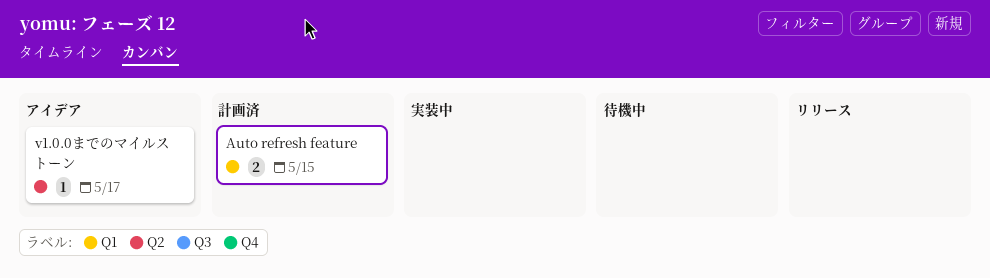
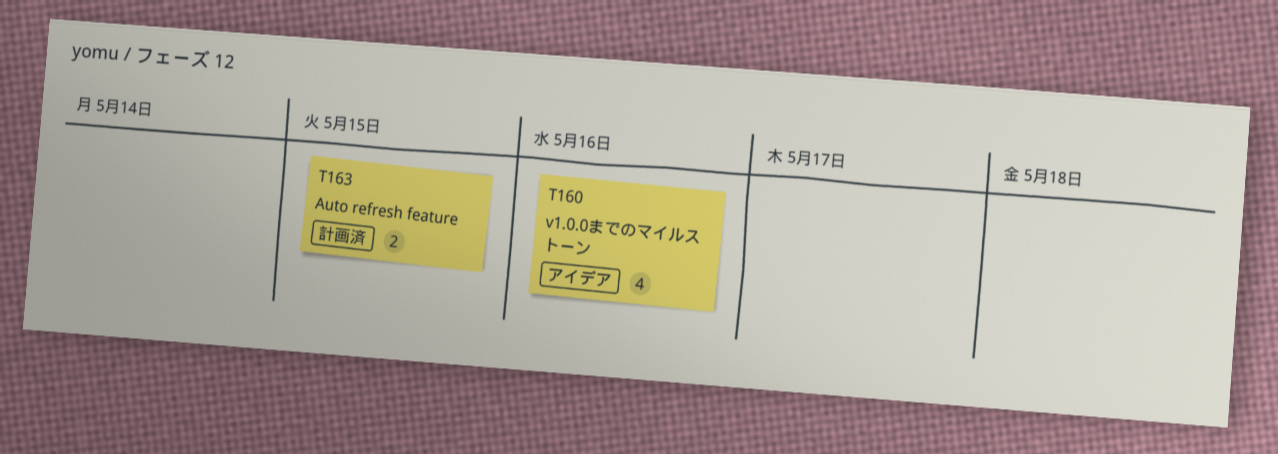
v1.0.0までのマイルストーン, estimate: 1 -> 4
v1.0.0までのマイルストーン, due: May 17 -> May 16

